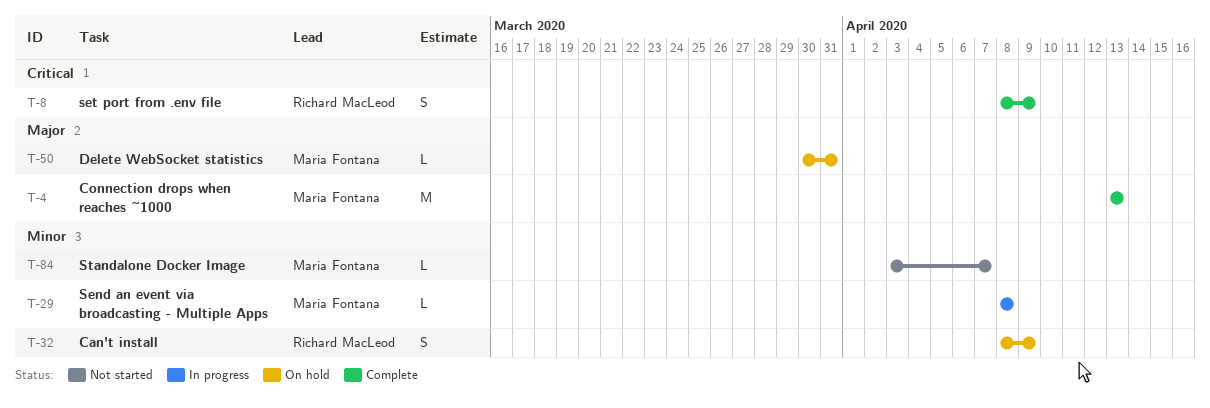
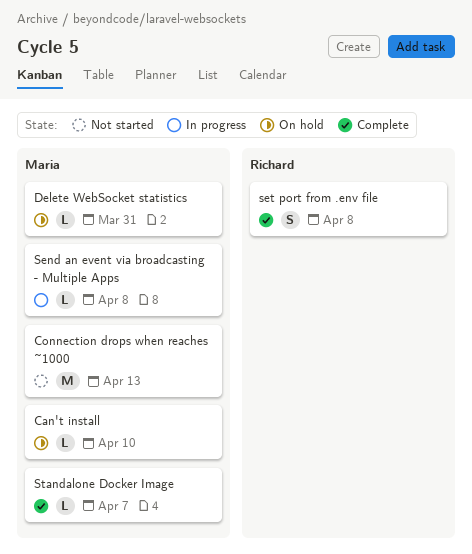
Can't install, owner: Richard MacLeod -> Maria Fontana
Can't install, estimate: S -> L
Can't install, due: Apr 9 -> Apr 10
Connection drops when reaches ~1000, status: Complete -> Not started
set port from .env file, due: Apr 9 -> Apr 8
Standalone Docker Image, status: Not started -> Complete

